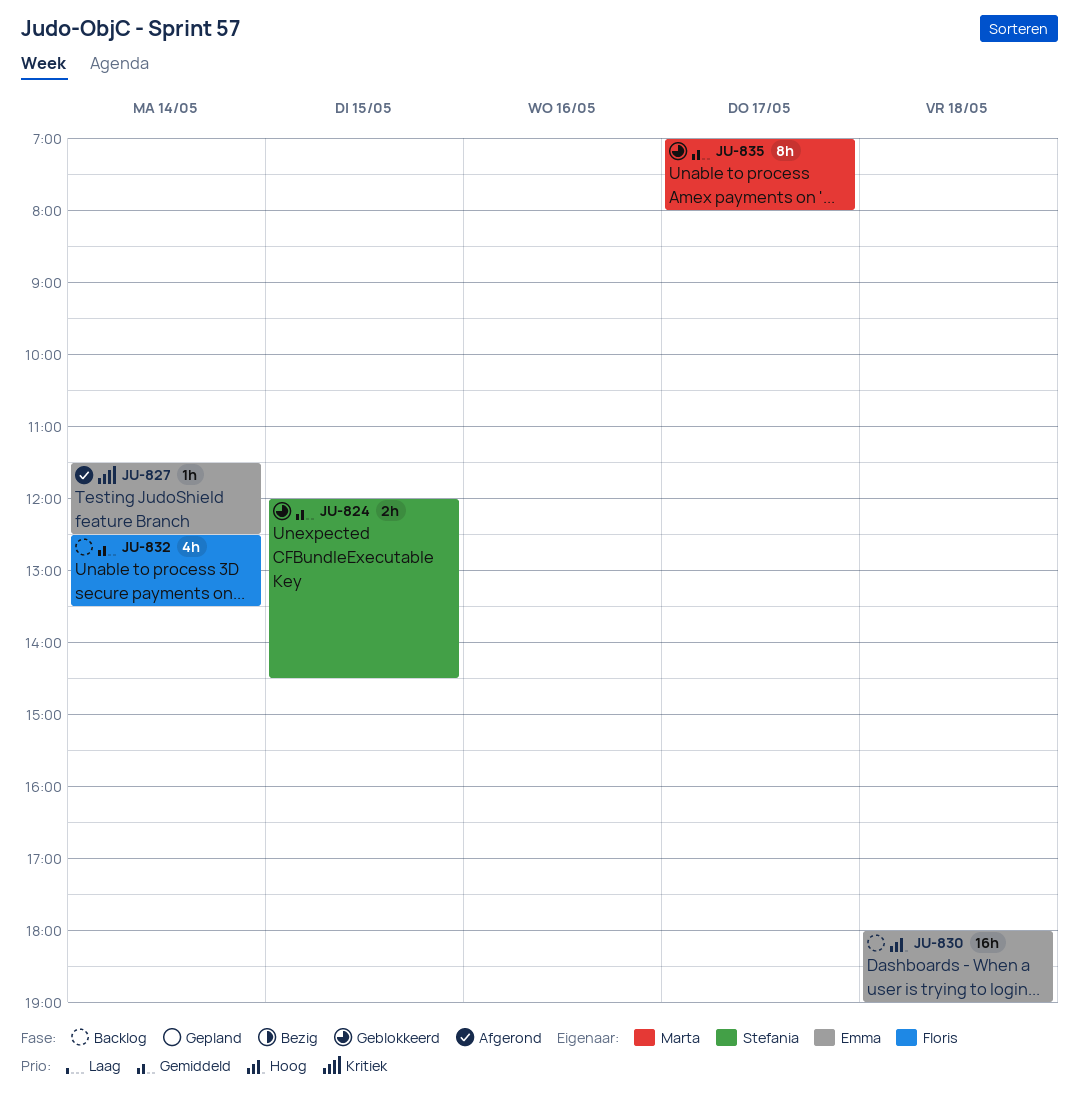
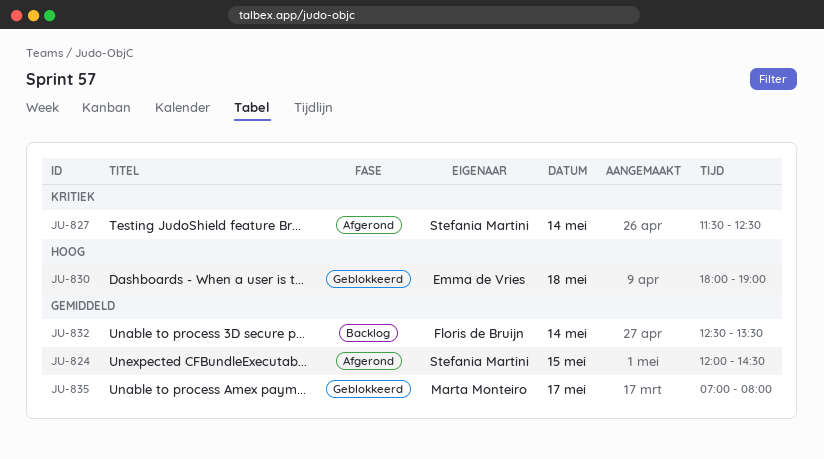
JU-824, status: Geblokkeerd -> Afgerond
JU-827, owner: Emma de Vries -> Stefania Martini
JU-830, status: Backlog -> Geblokkeerd

